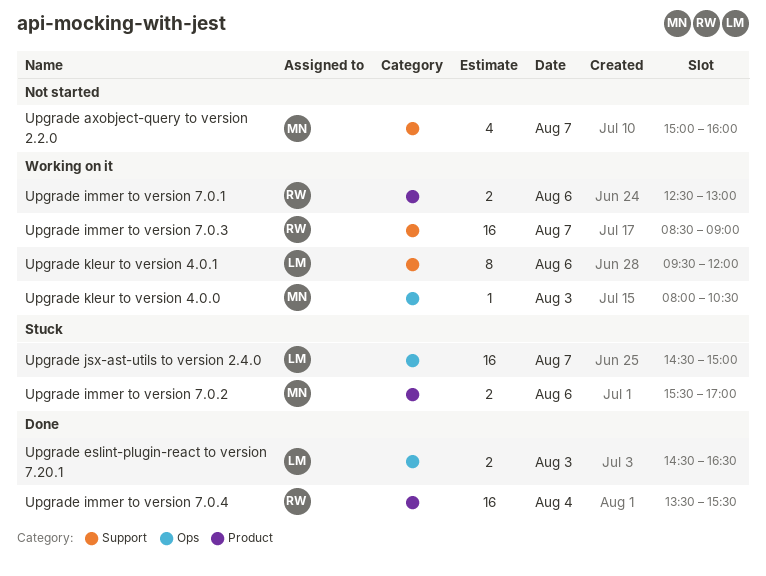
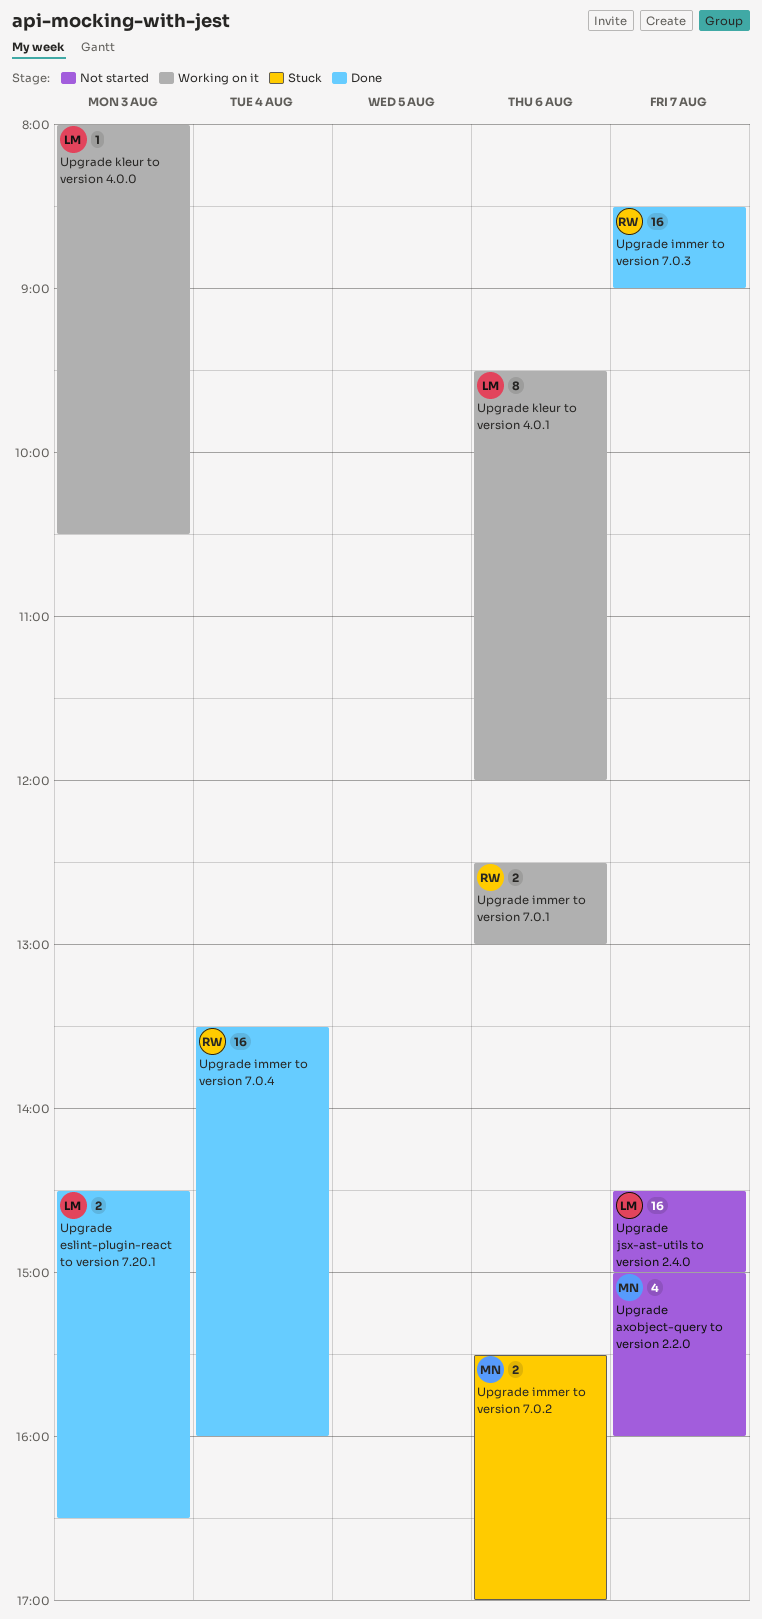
Upgrade immer to version 7.0.3, status: Working on it -> Done
Upgrade immer to version 7.0.4, ends: 15:30 -> 16:00
Upgrade jsx-ast-utils to version 2.4.0, status: Stuck -> Not started
Upgrade kleur to version 4.0.0, owner: MN -> LM

